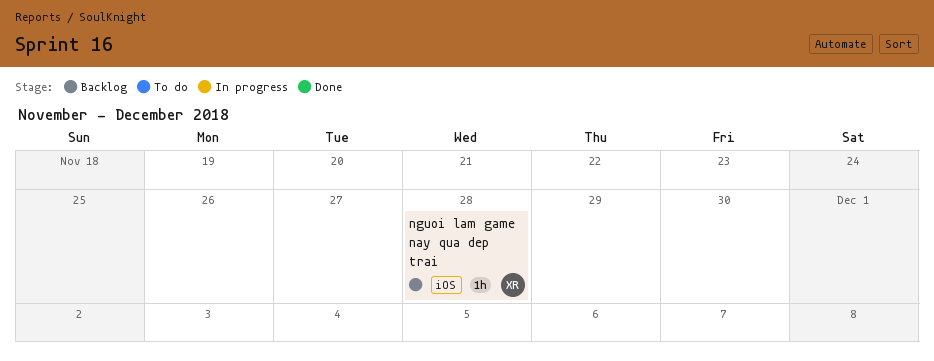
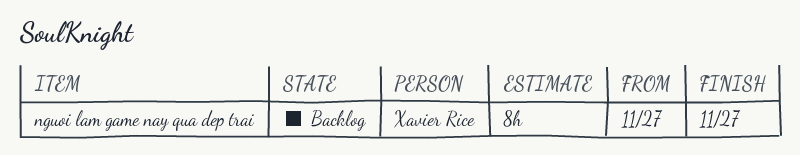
nguoi lam game nay qua dep trai, estimate: 1h -> 8h
nguoi lam game nay qua dep trai, due: Nov 28 -> Nov 27

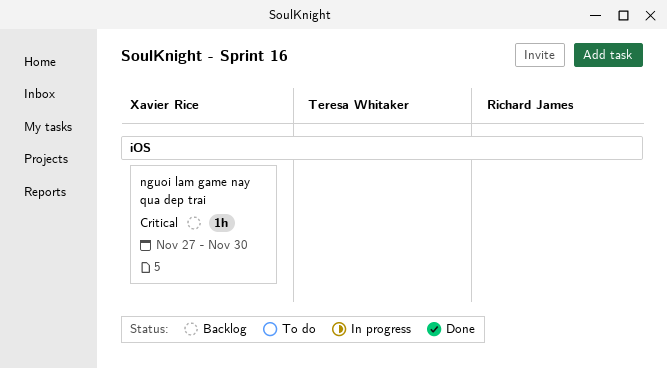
nguoi lam game nay qua dep trai, estimate: 8h -> 1h
nguoi lam game nay qua dep trai, due: Nov 27 -> Nov 30

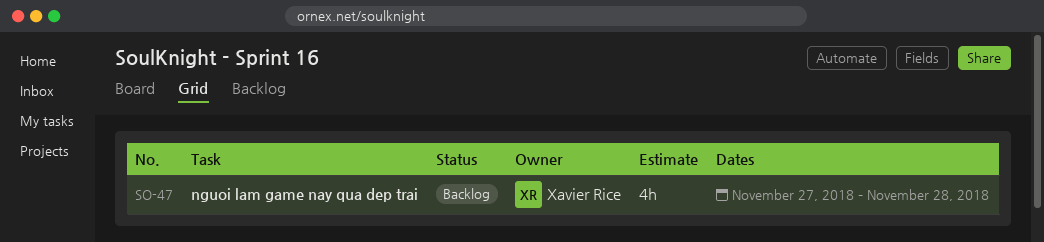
nguoi lam game nay qua dep trai, estimate: 1h -> 4h
nguoi lam game nay qua dep trai, due: Nov 30 -> Nov 28

